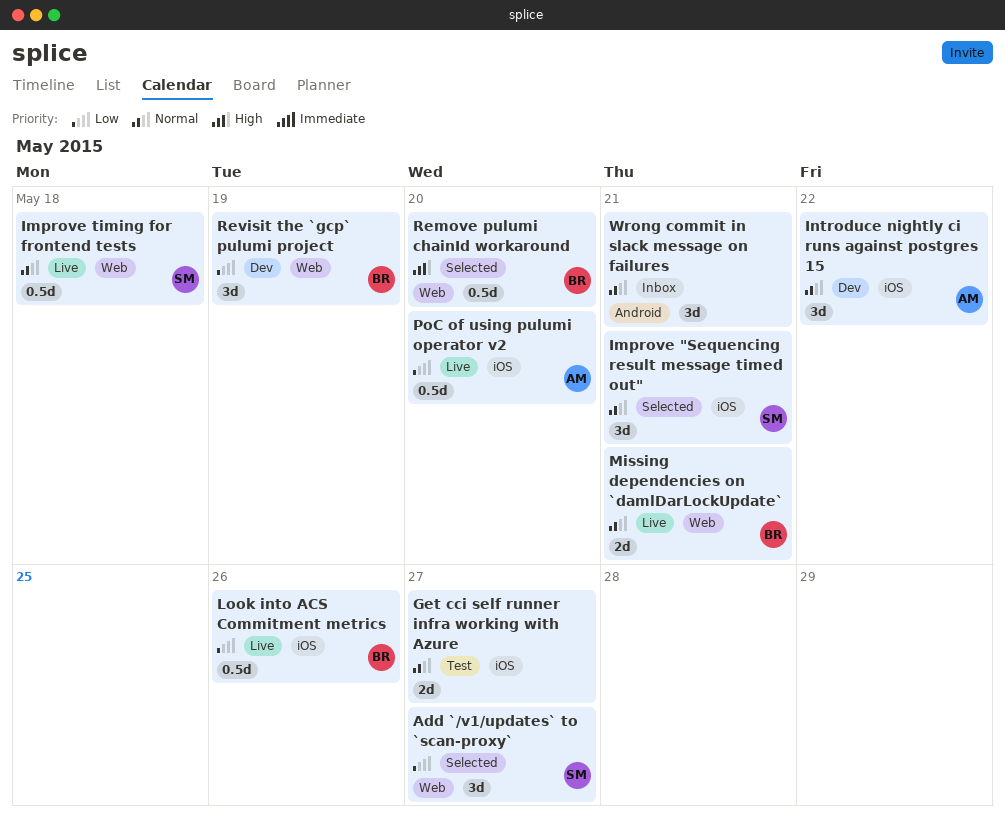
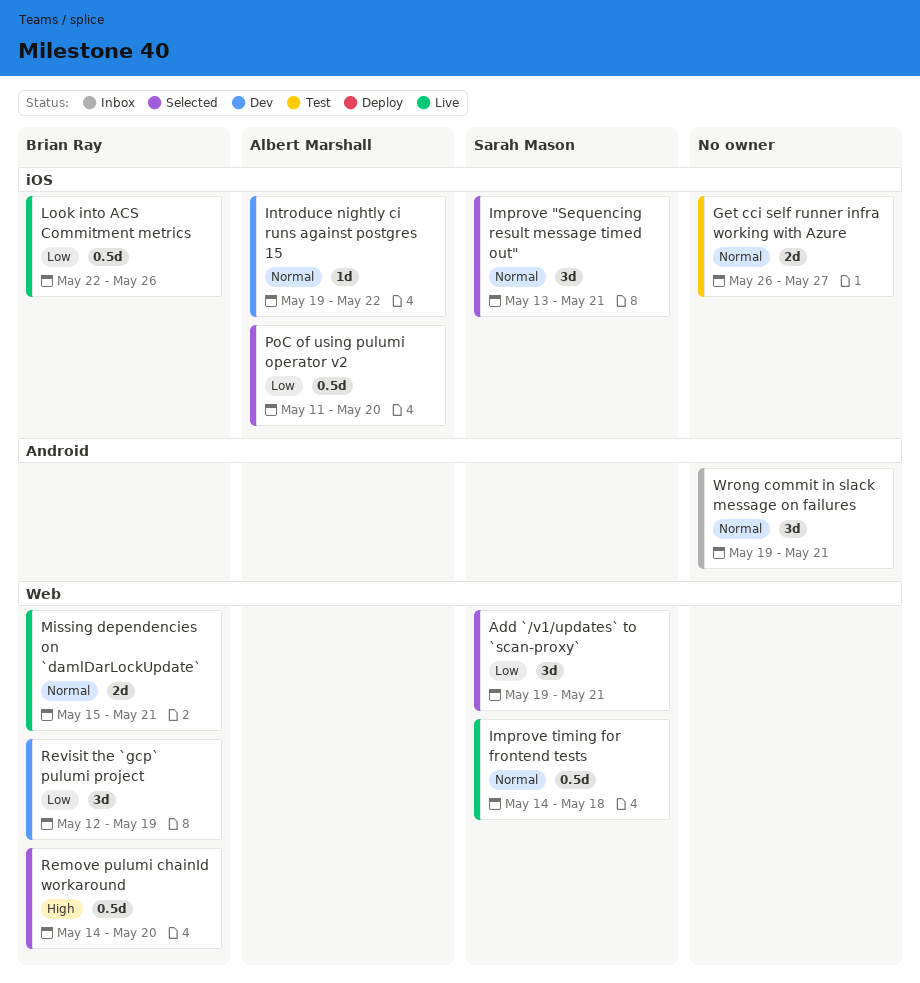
Add `/v1/updates` to `scan-proxy`, due: May 27 -> May 21
Introduce nightly ci runs against postgres 15, estimate: 3d -> 1d
PoC of using pulumi operator v2, status: Live -> Selected

